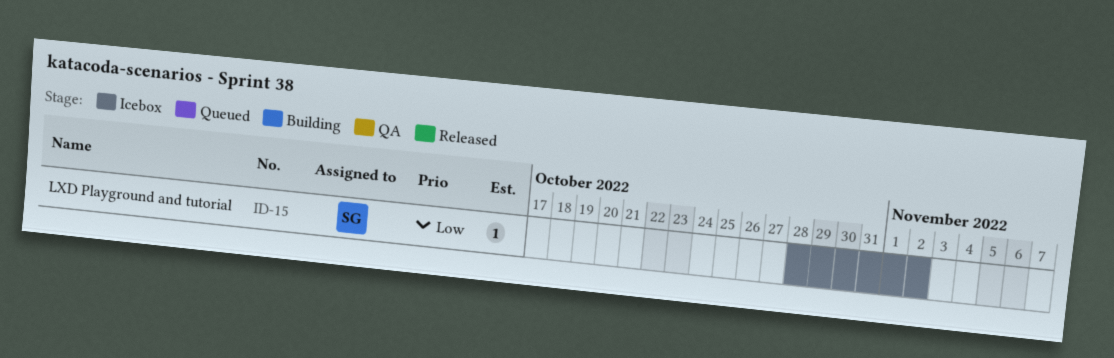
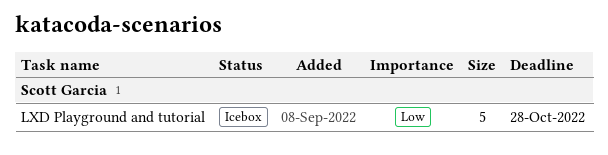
LXD Playground and tutorial, estimate: 1 -> 5
LXD Playground and tutorial, due: Nov 2 -> Oct 28

